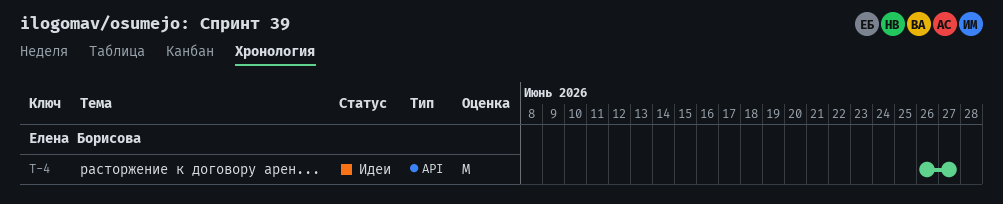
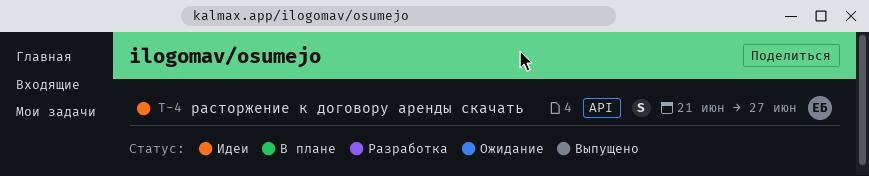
T-4, estimate: M -> S
T-4, start: Jun 26 -> Jun 21

